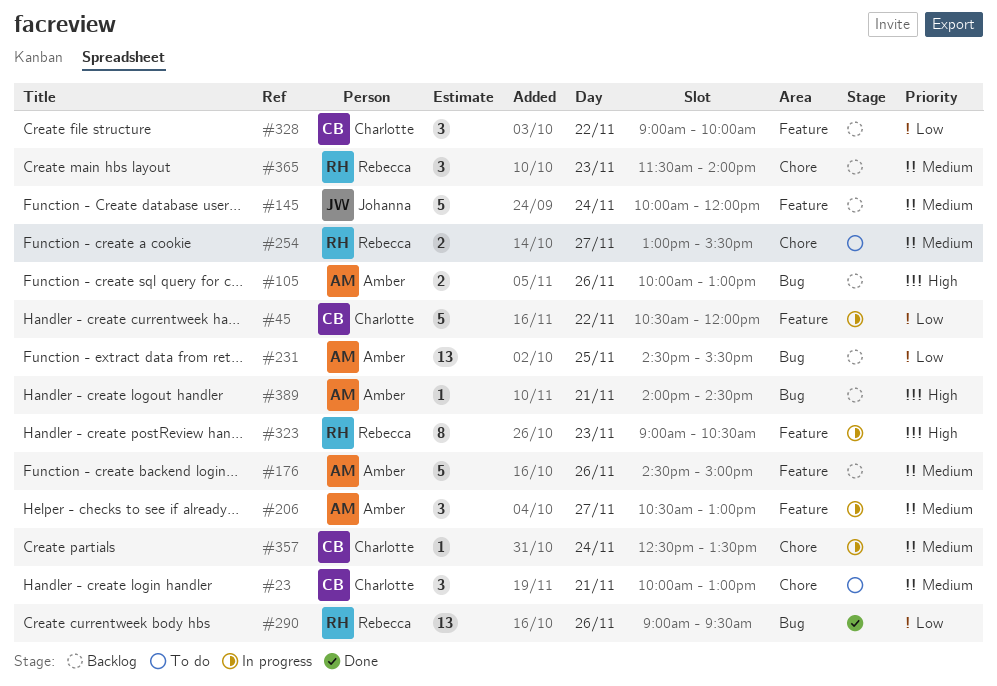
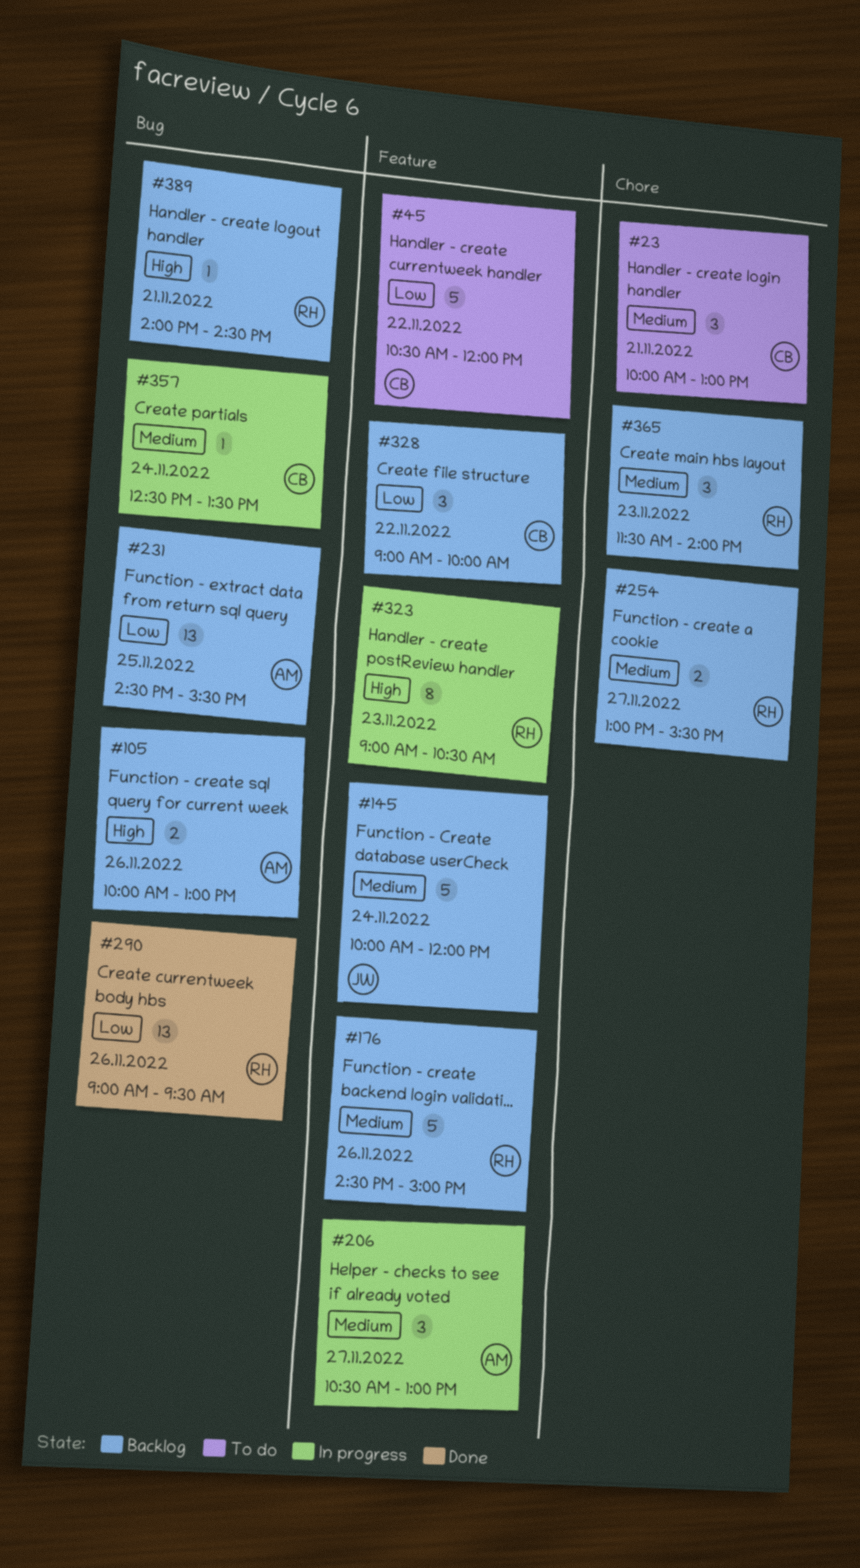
#45, status: In progress -> To do
#176, owner: Amber -> Rebecca
#254, status: To do -> Backlog
#357, label: Chore -> Bug
#389, owner: Amber -> Rebecca

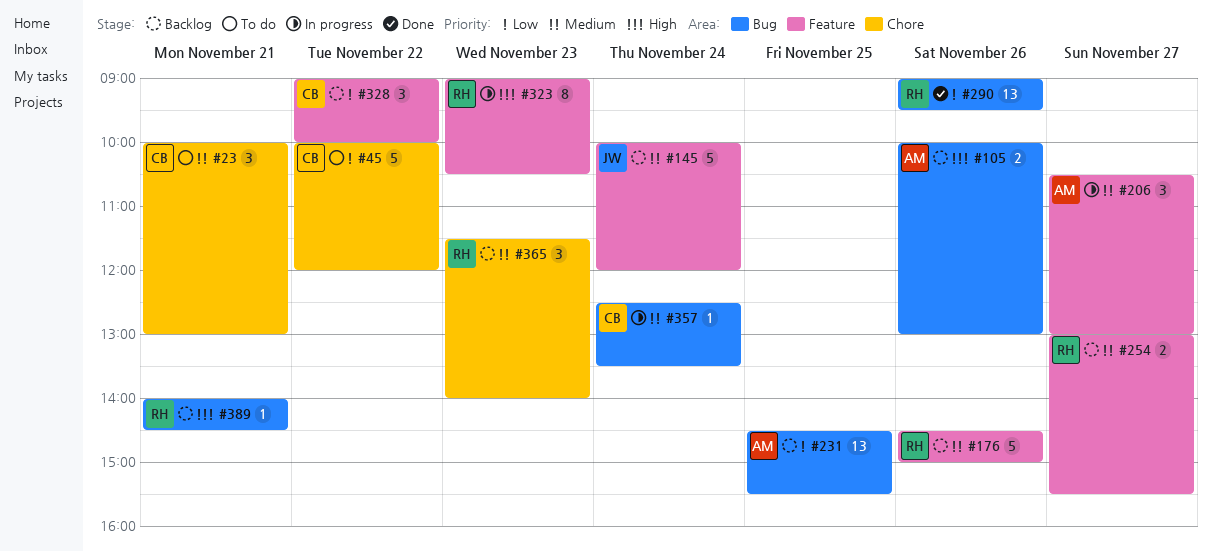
#45, label: Feature -> Chore
#45, begins: 10:30 -> 10:00
#254, label: Chore -> Feature

